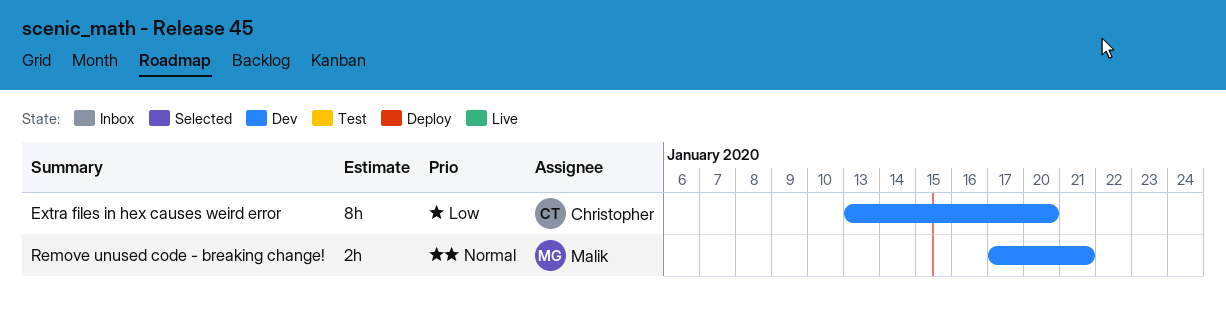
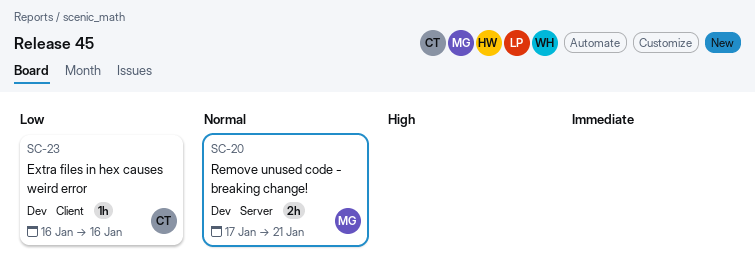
Extra files in hex causes weird error, estimate: 8h -> 1h
Extra files in hex causes weird error, start: Jan 13 -> Jan 16
Extra files in hex causes weird error, due: Jan 20 -> Jan 16

